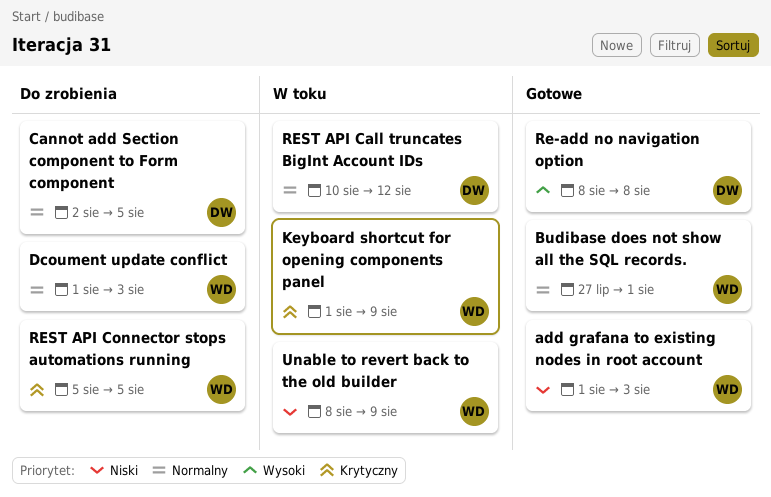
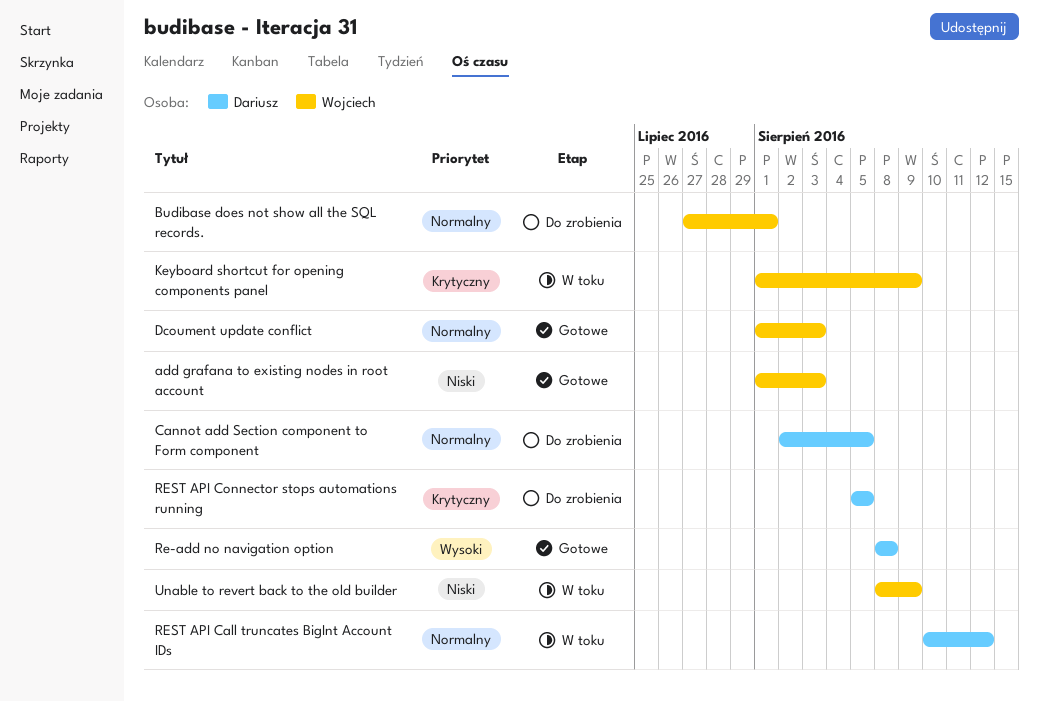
Budibase does not show all the SQL records., status: Gotowe -> Do zrobienia
Dcoument update conflict, status: Do zrobienia -> Gotowe
REST API Connector stops automations running, owner: Wojciech -> Dariusz

